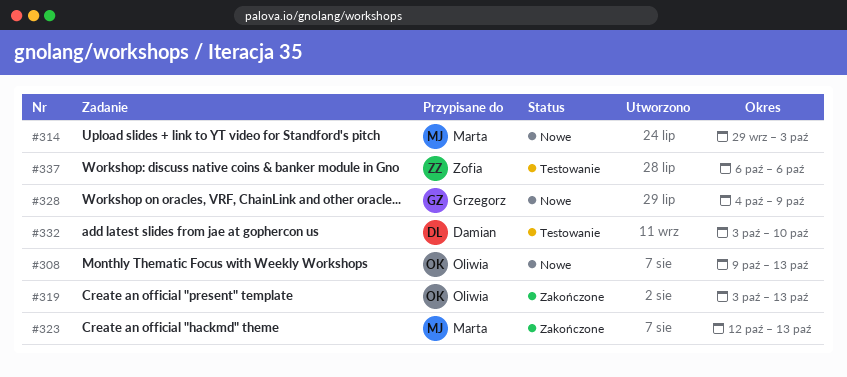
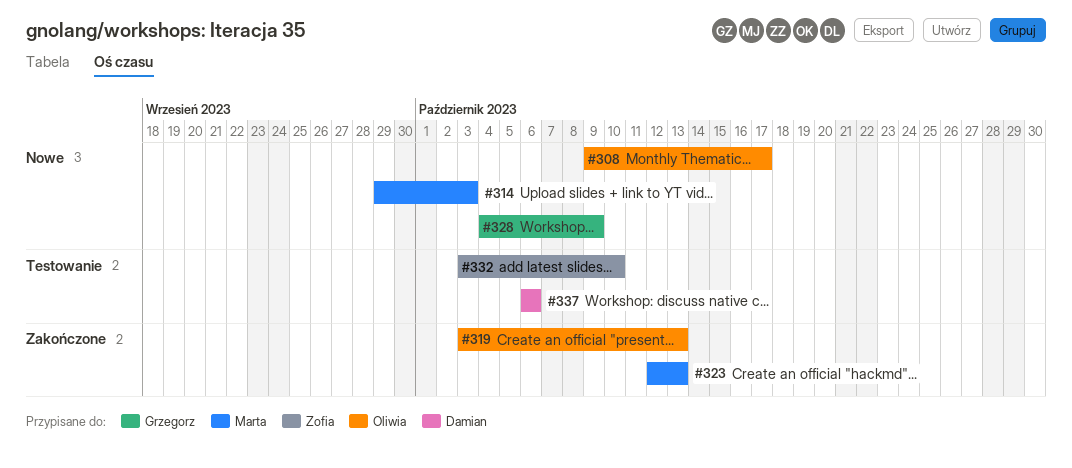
#308, due: Oct 13 -> Oct 17
#332, owner: Damian -> Zofia
#337, owner: Zofia -> Damian

